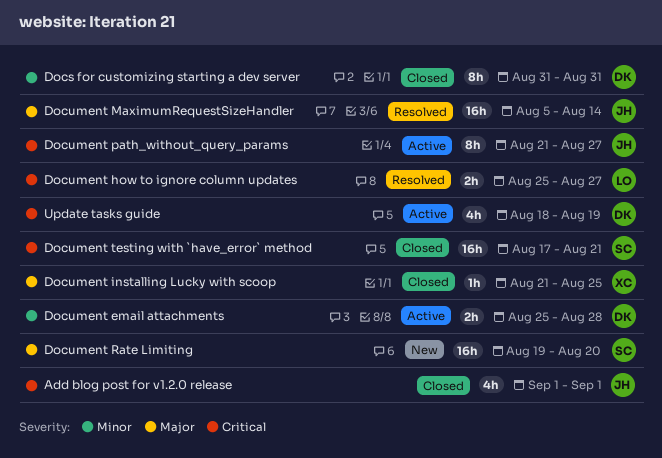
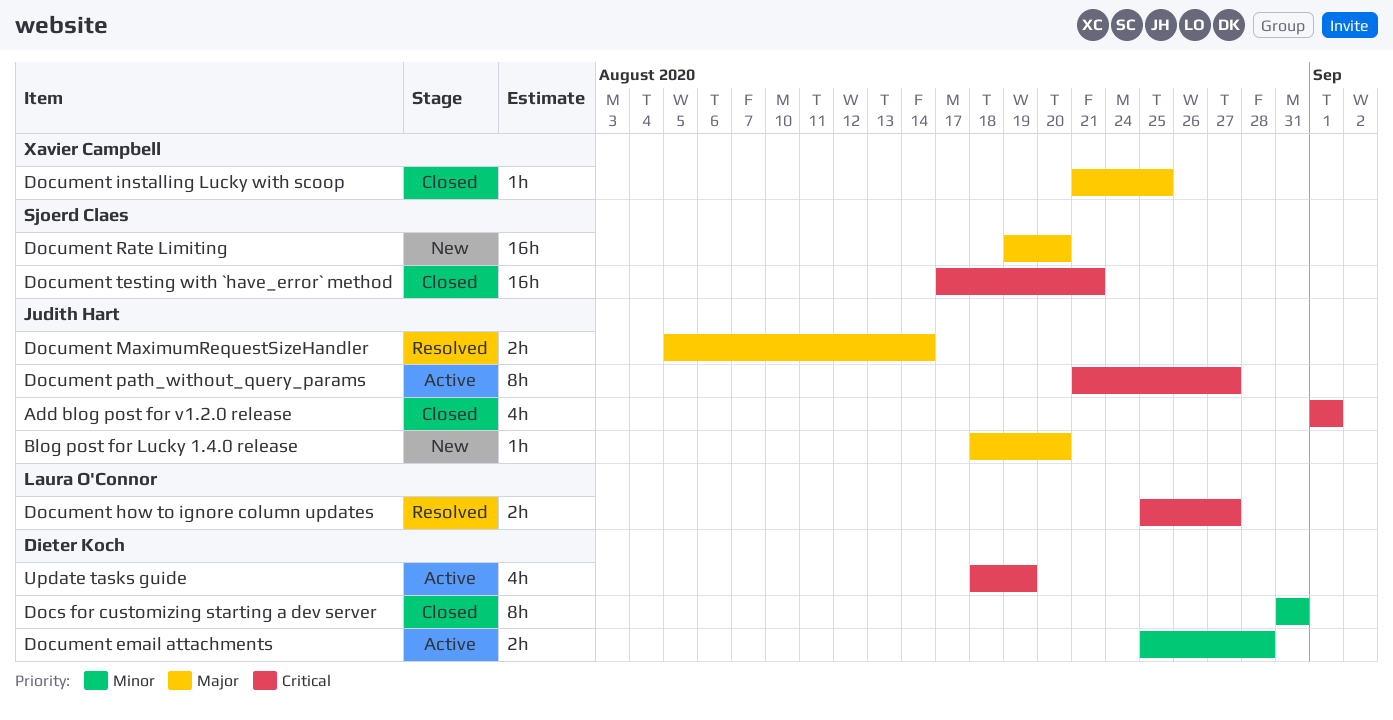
Blog post for Lucky 1.4.0 release: none -> present
Document MaximumRequestSizeHandler, estimate: 16h -> 2h

